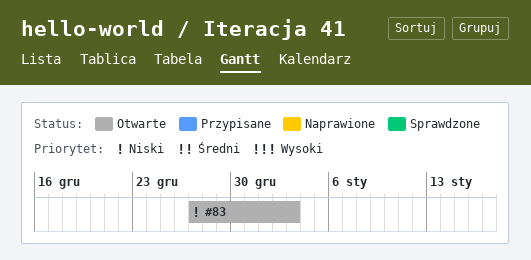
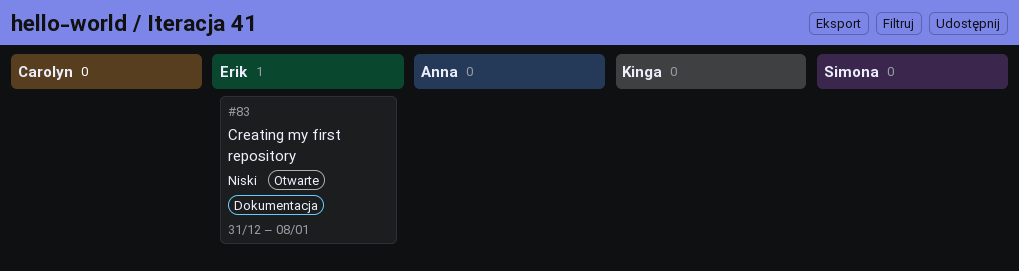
#83, start: Dec 27 -> Dec 31
#83, due: Jan 3 -> Jan 8

